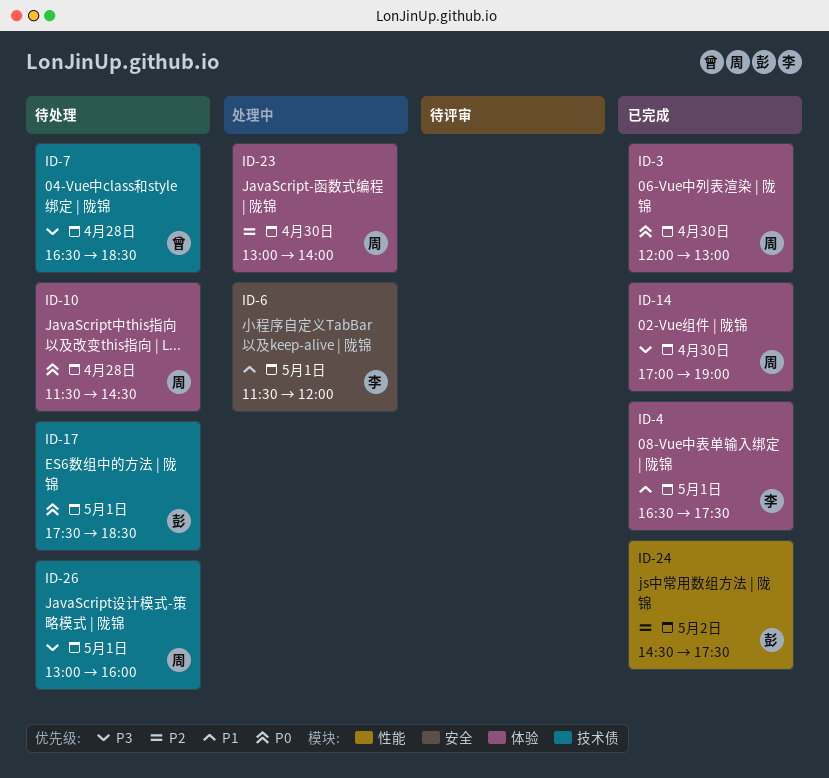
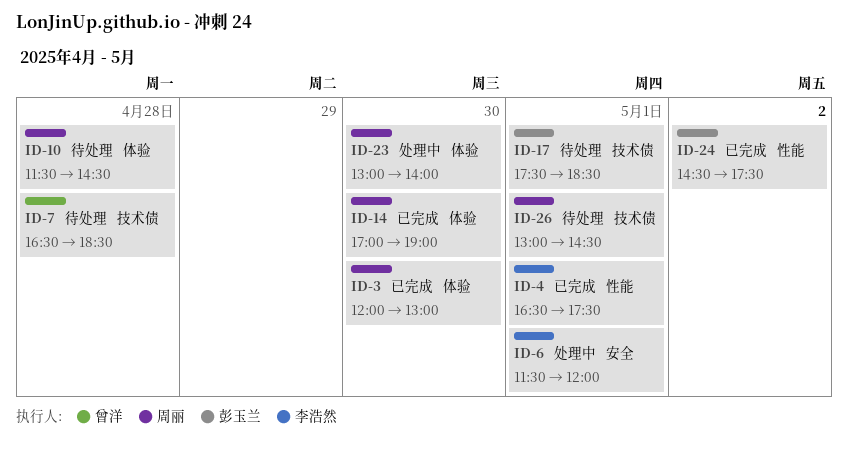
ID-4, label: 体验 -> 性能
ID-26, ends: 16:00 -> 14:30

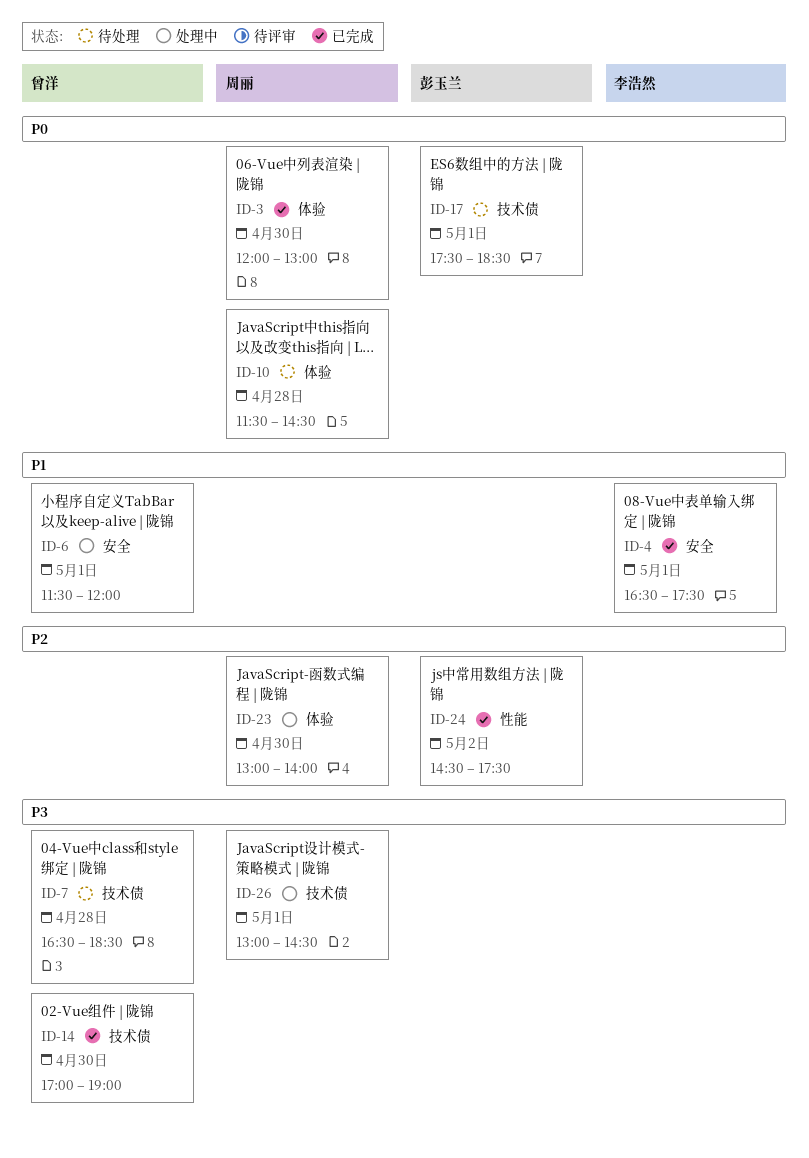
ID-4, label: 性能 -> 安全
ID-6, owner: 李浩然 -> 曾洋
ID-14, owner: 周丽 -> 曾洋
ID-14, label: 体验 -> 技术债
ID-26, status: 待处理 -> 处理中

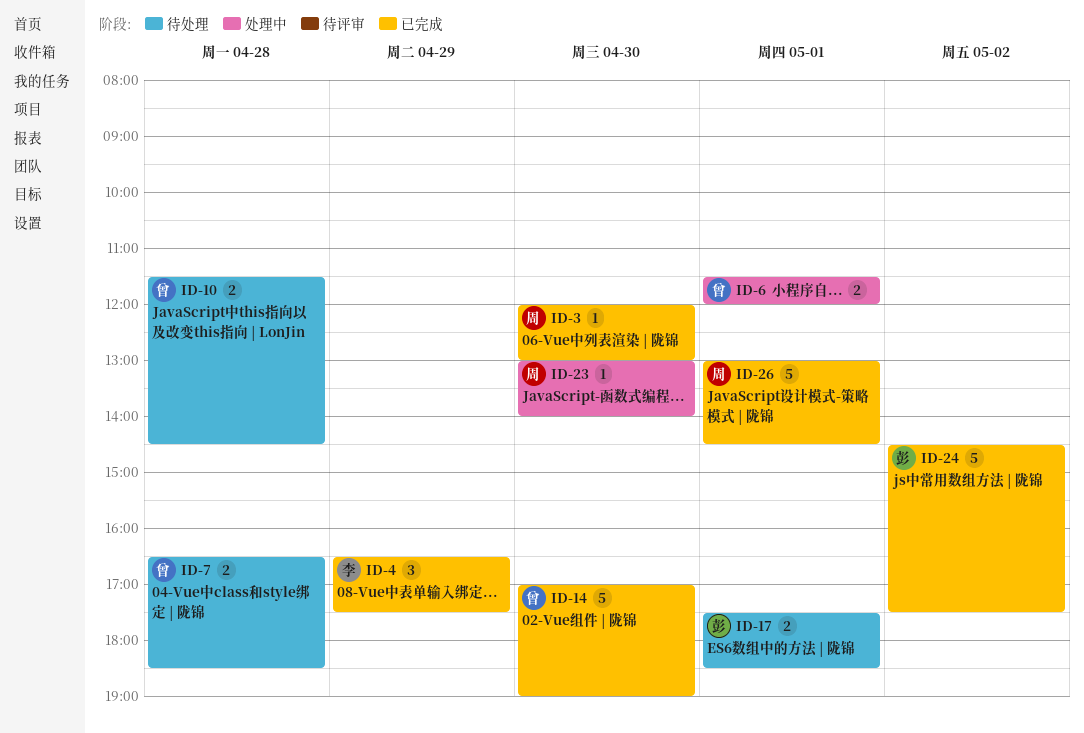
ID-4, day: May 1 -> Apr 29
ID-10, owner: 周丽 -> 曾洋
ID-26, status: 处理中 -> 已完成

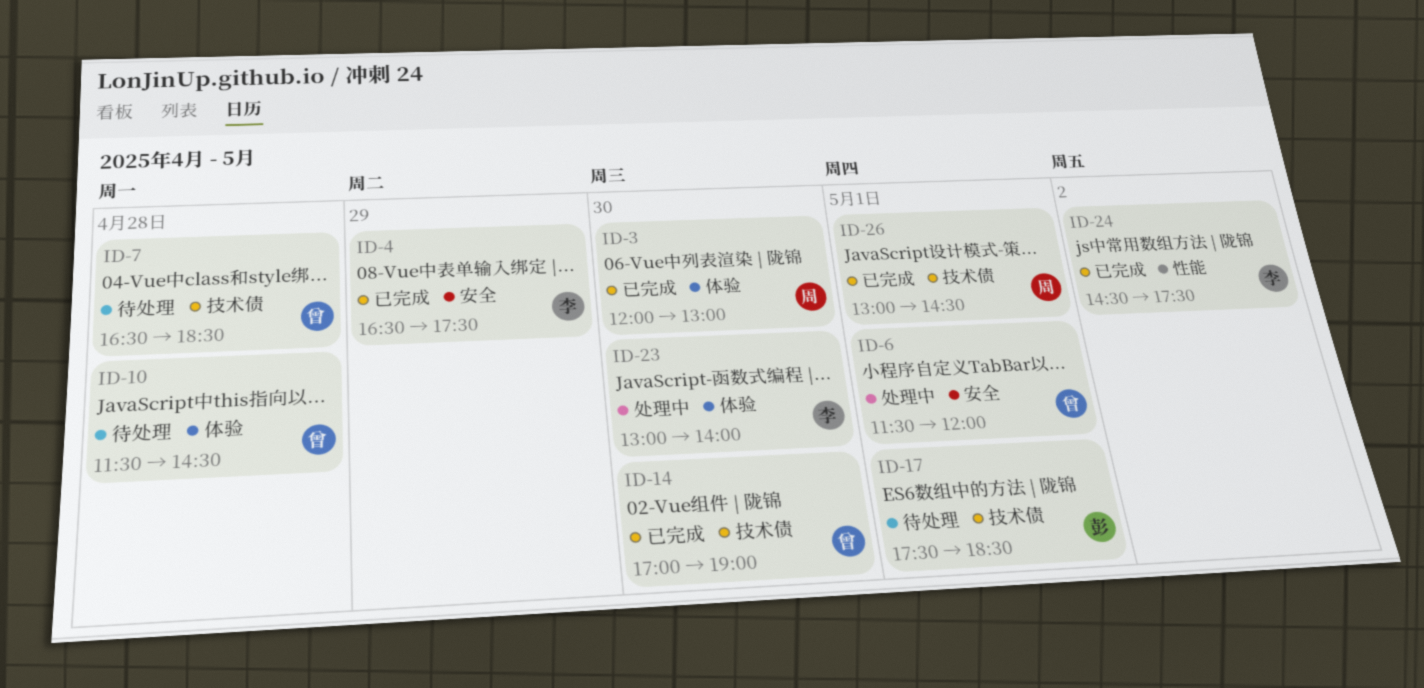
ID-23, owner: 周 -> 李
ID-24, owner: 彭 -> 李

